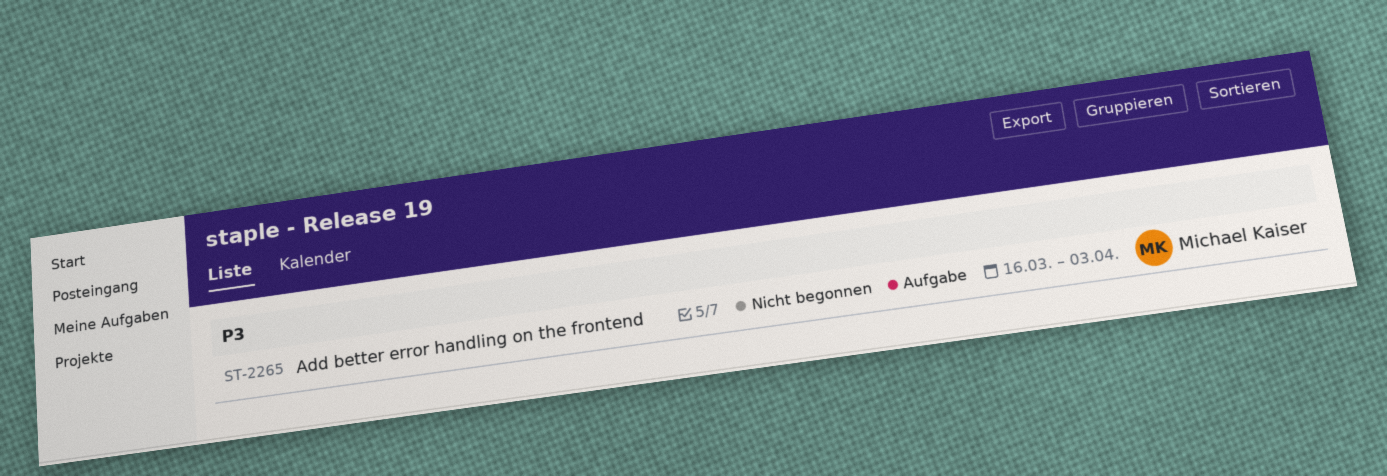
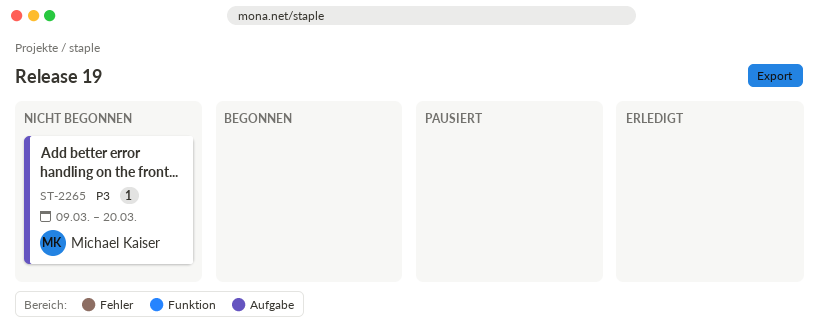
ST-2265, start: Mar 16 -> Mar 9
ST-2265, due: Apr 3 -> Mar 20

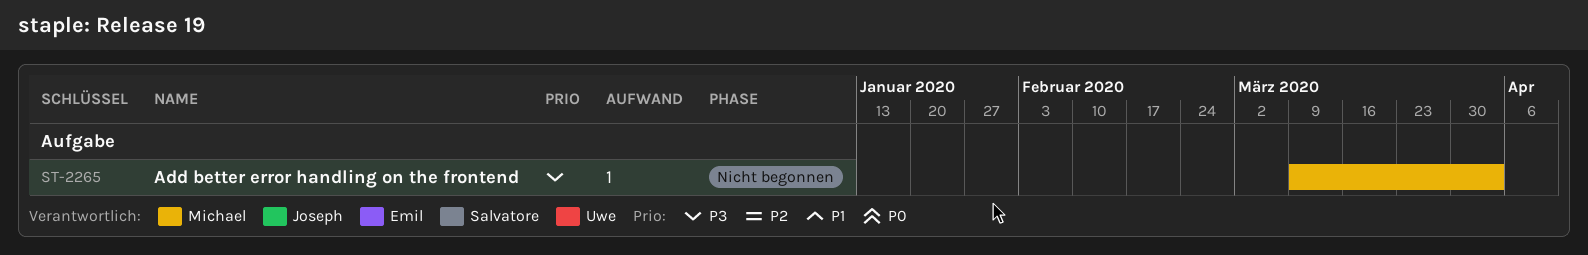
ST-2265, due: Mar 20 -> Apr 3

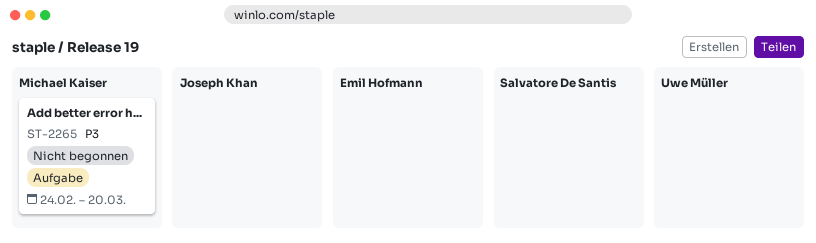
ST-2265, start: Mar 9 -> Feb 24
ST-2265, due: Apr 3 -> Mar 20

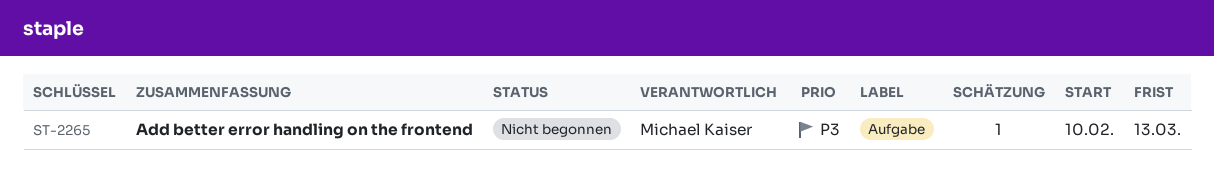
ST-2265, start: Feb 24 -> Feb 10
ST-2265, due: Mar 20 -> Mar 13

